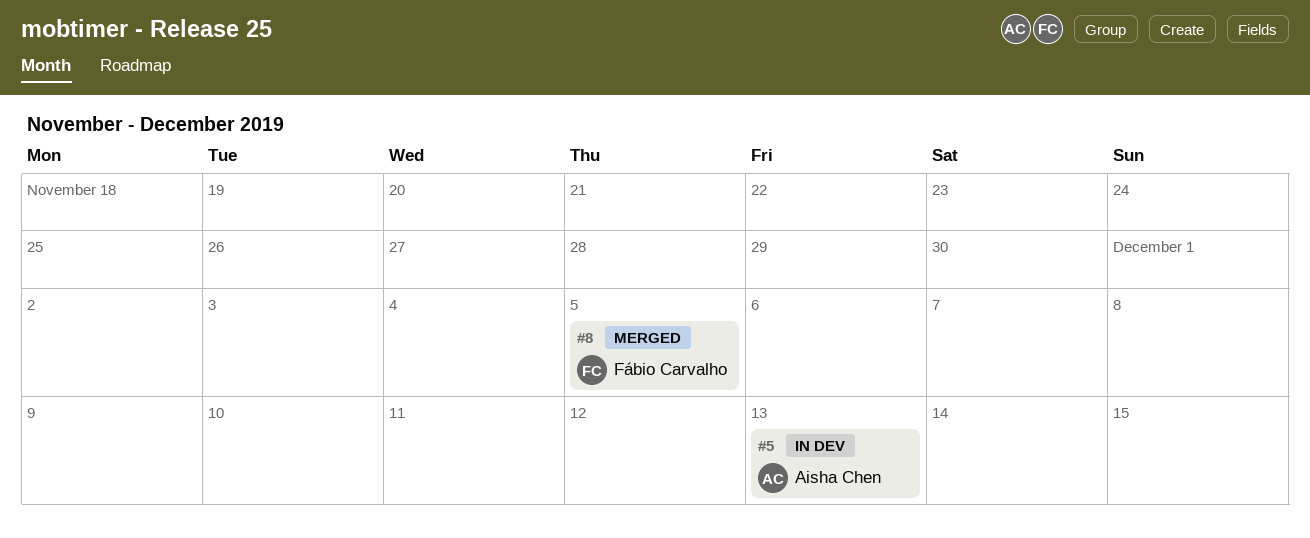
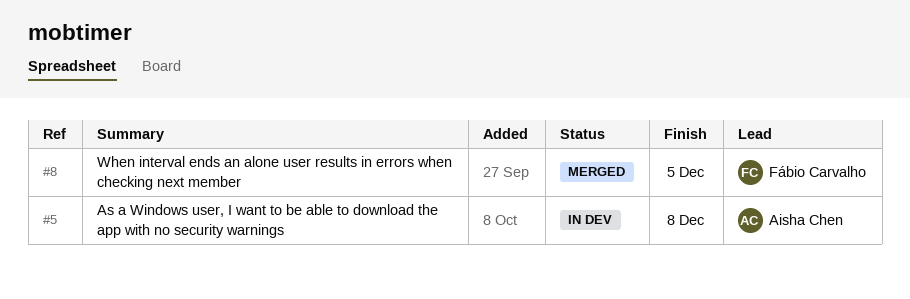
#5, due: Dec 13 -> Dec 8

